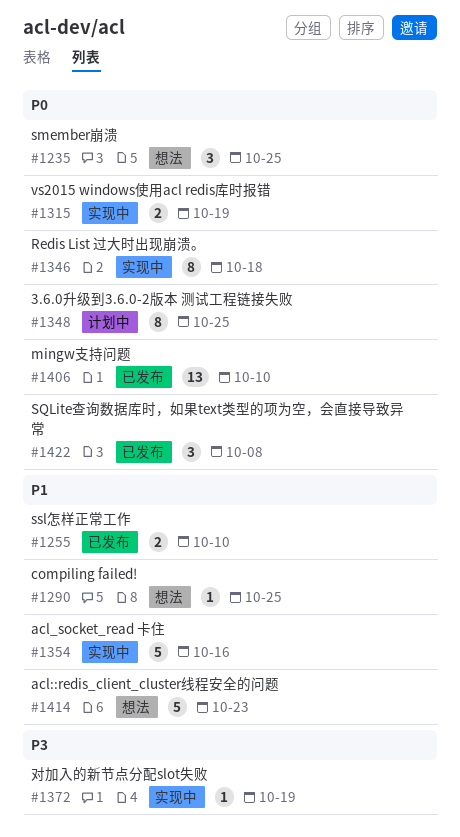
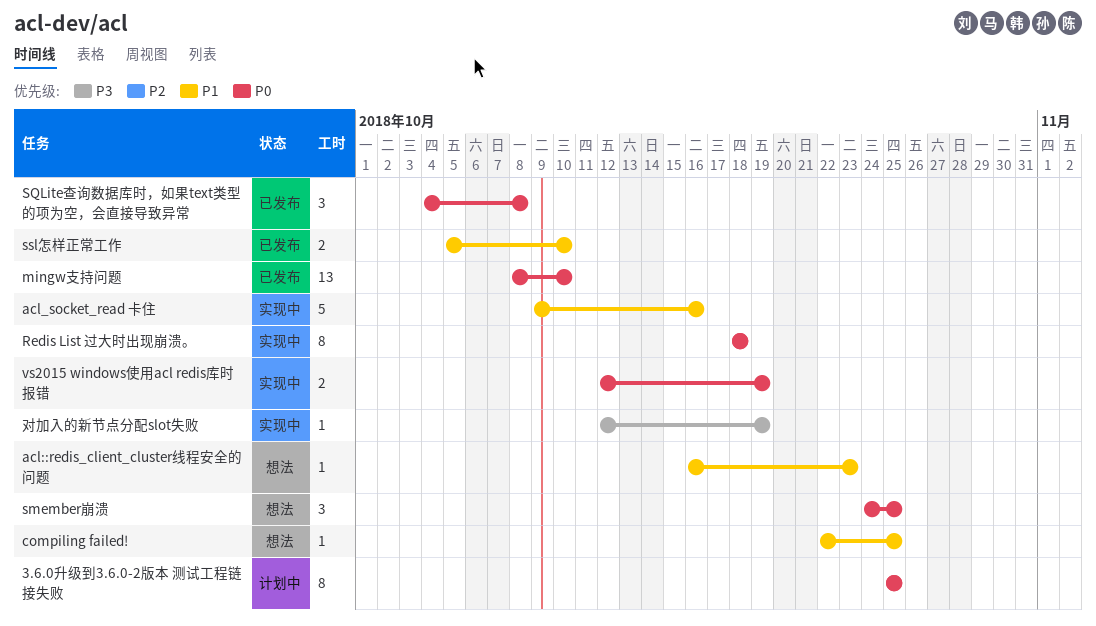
acl::redis_client_cluster线程安全的问题, estimate: 5 -> 1

